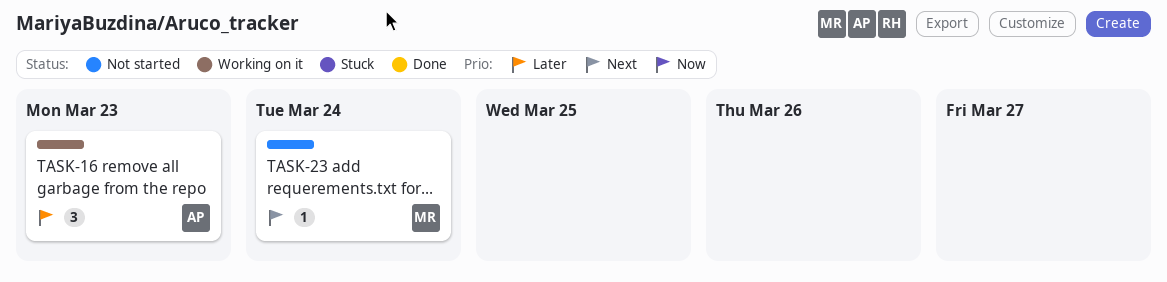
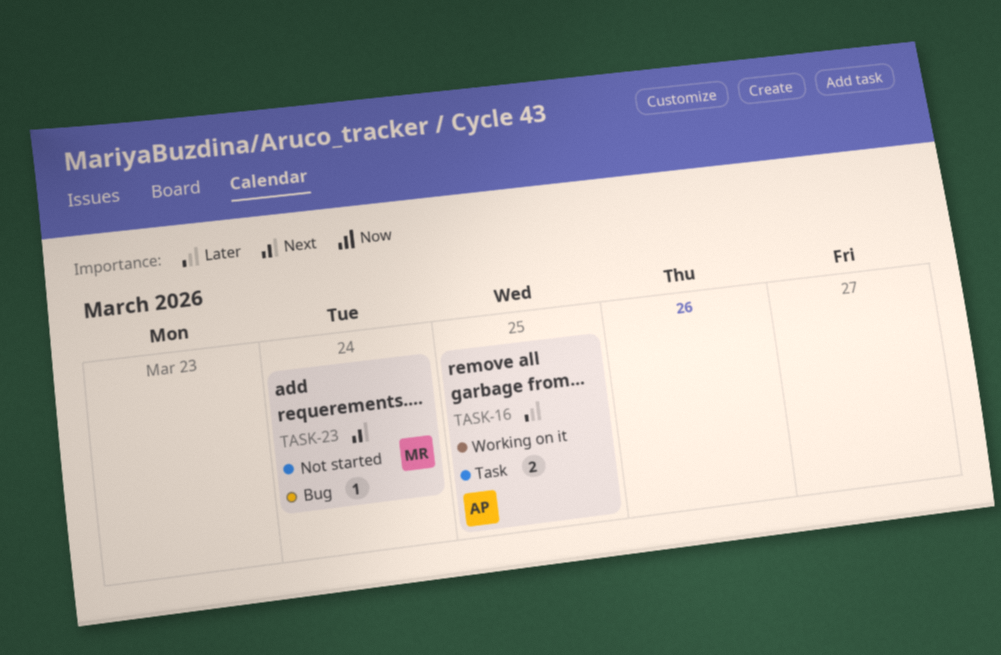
TASK-16, estimate: 3 -> 2
TASK-16, due: Mar 23 -> Mar 25

